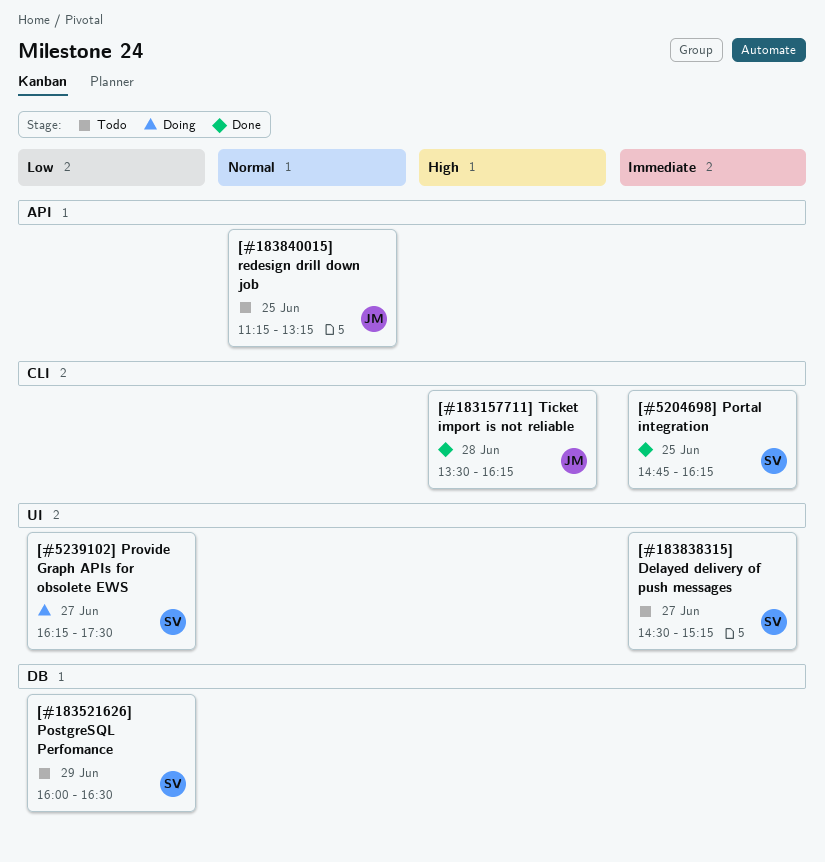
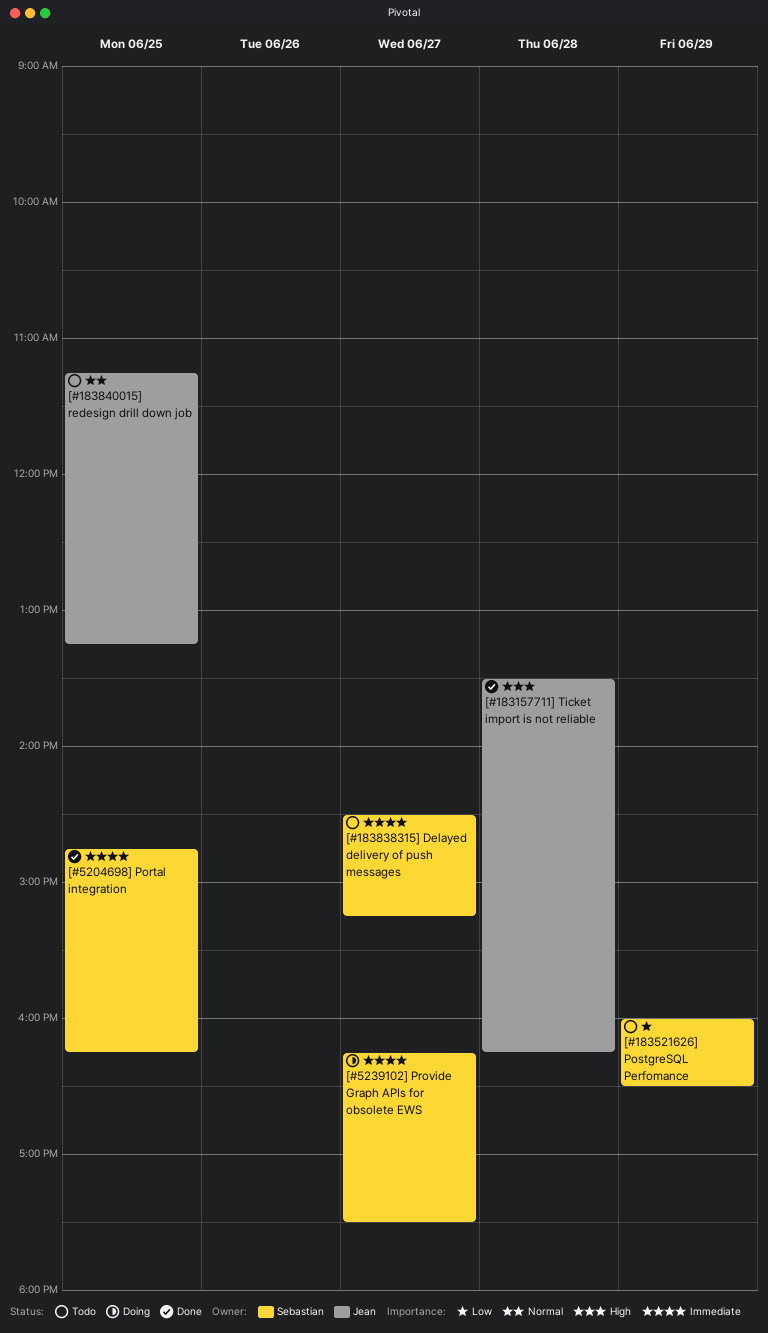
[#5239102] Provide Graph APIs for obsolete EWS, priority: Low -> Immediate

